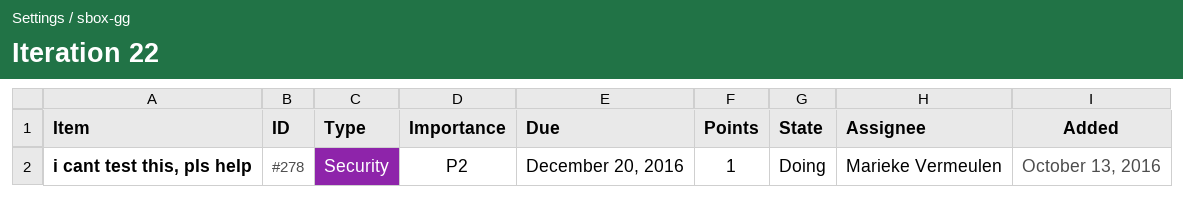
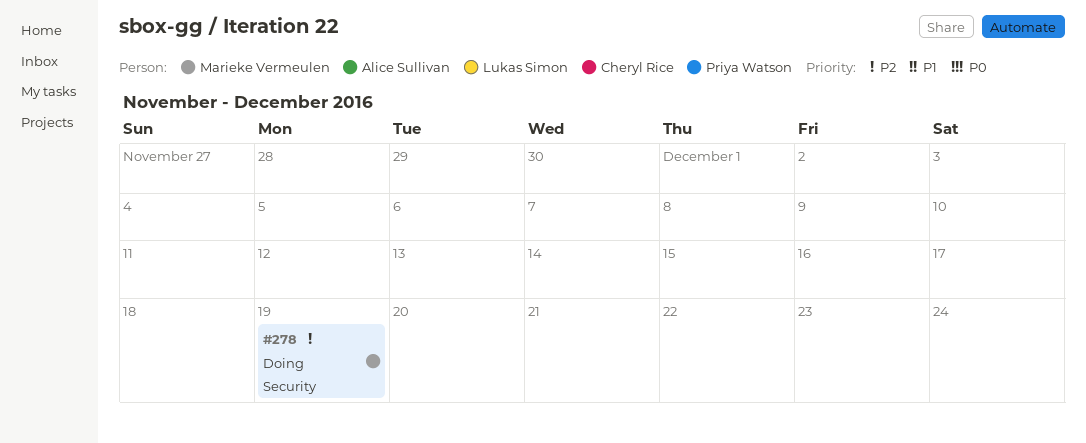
#278, due: Dec 20 -> Dec 19

